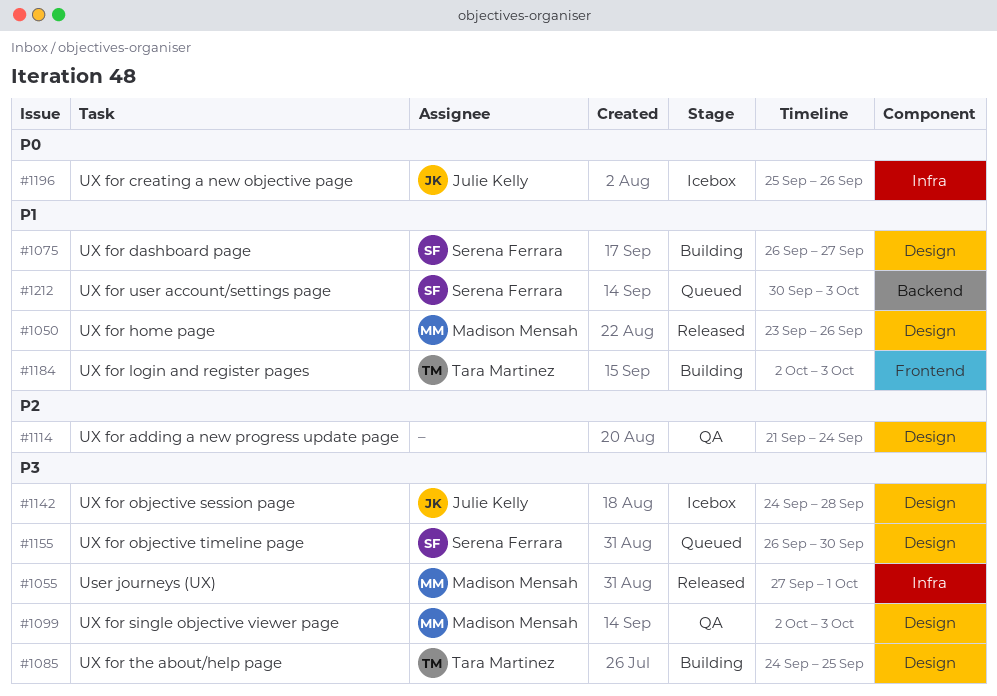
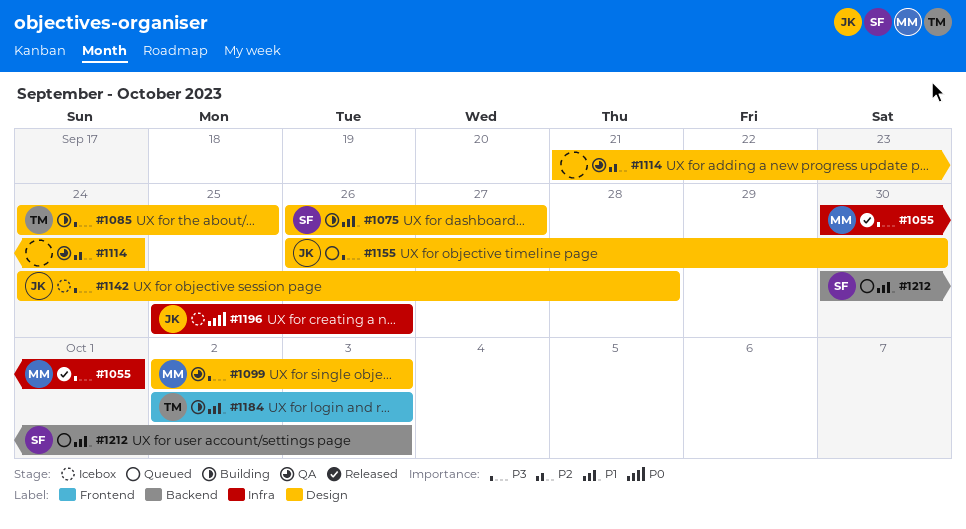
#1050: present -> none
#1055, start: Sep 27 -> Sep 30
#1155, owner: Serena Ferrara -> Julie Kelly

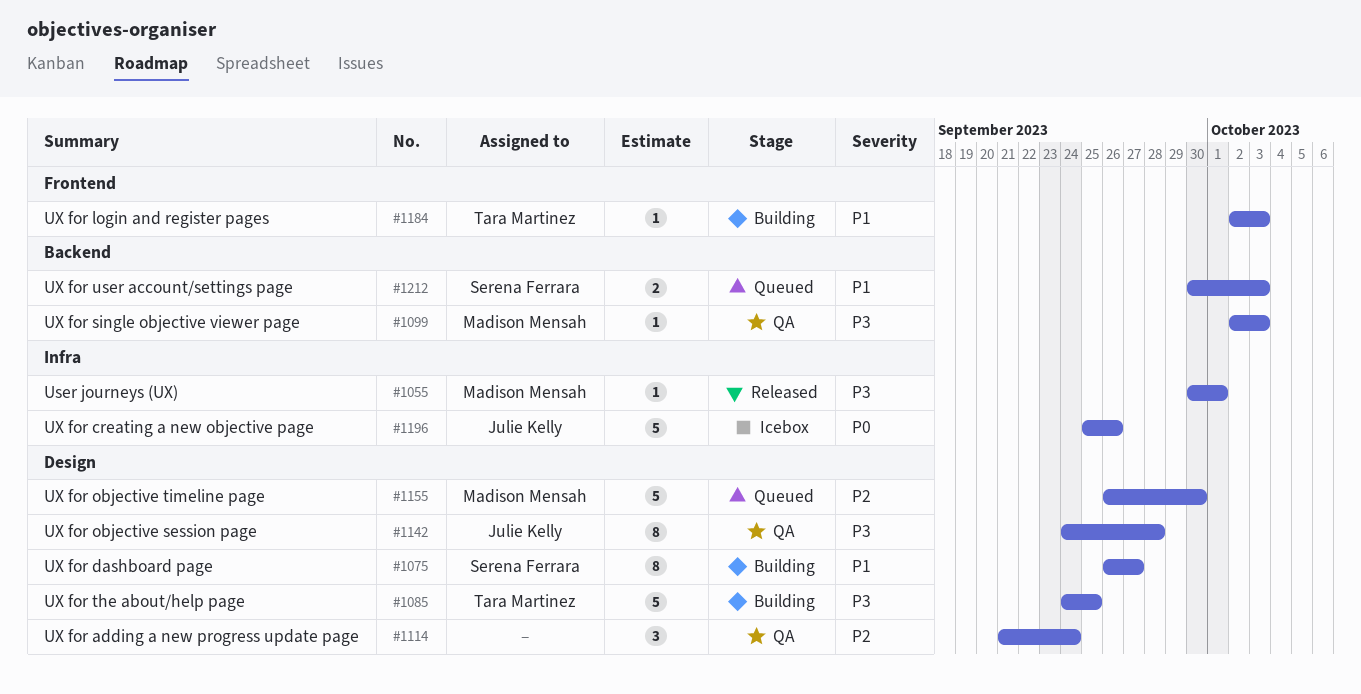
#1099, label: Design -> Backend
#1142, status: Icebox -> QA
#1155, owner: Julie Kelly -> Madison Mensah
#1155, priority: P3 -> P2

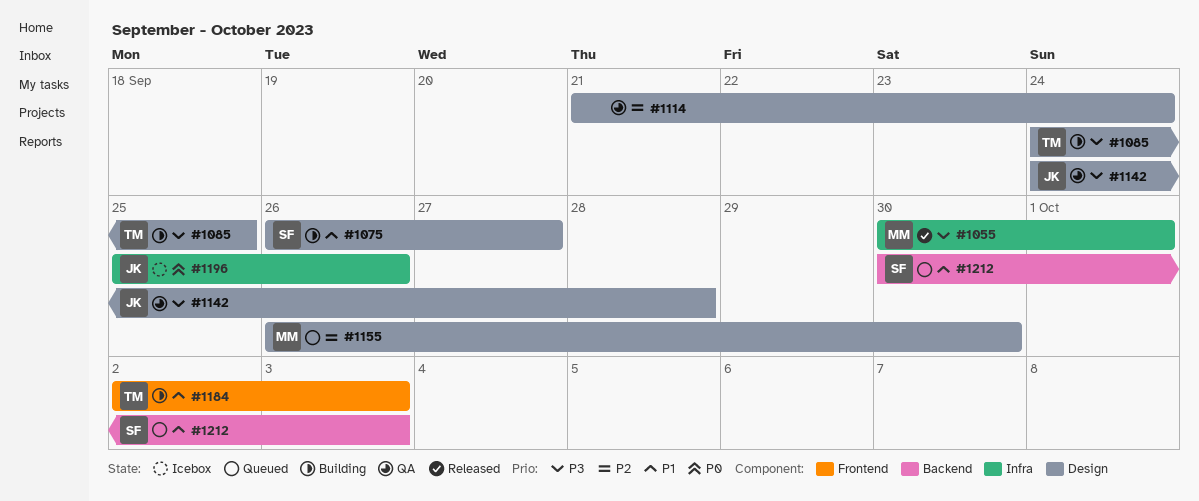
#1099: present -> none

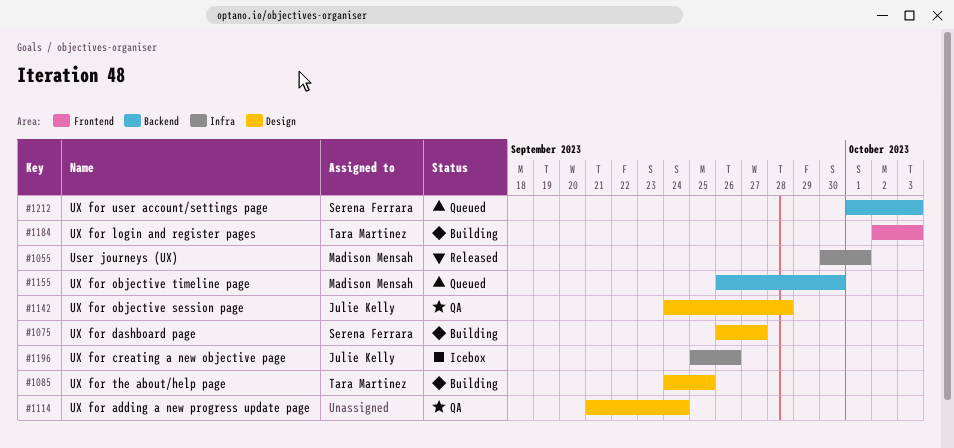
#1155, label: Design -> Backend
#1212, start: Sep 30 -> Oct 1

